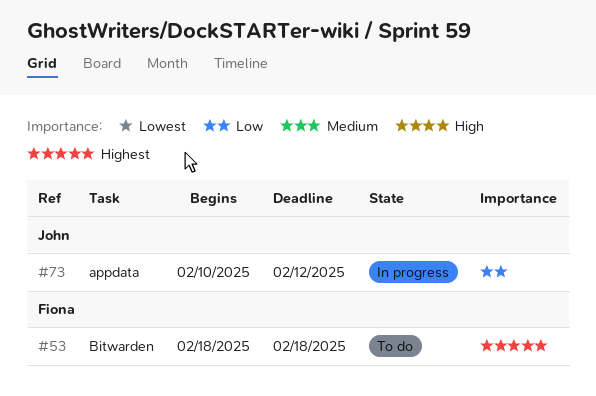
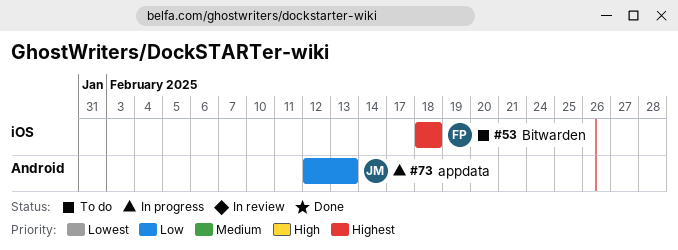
#73, start: Feb 10 -> Feb 12
#73, due: Feb 12 -> Feb 13

